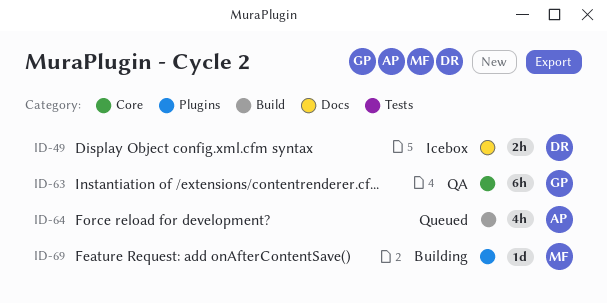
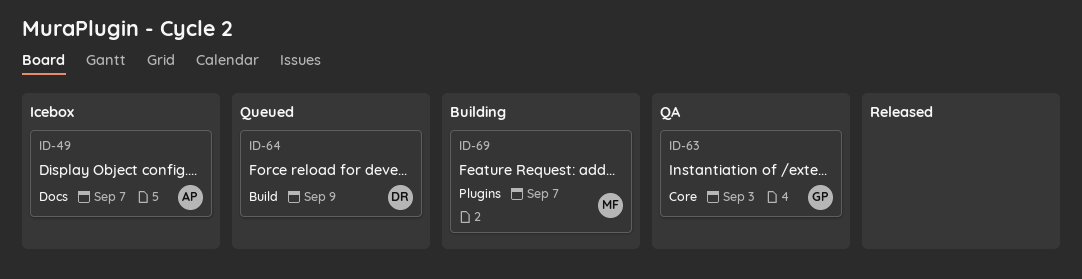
ID-49, owner: DR -> AP
ID-64, owner: AP -> DR

